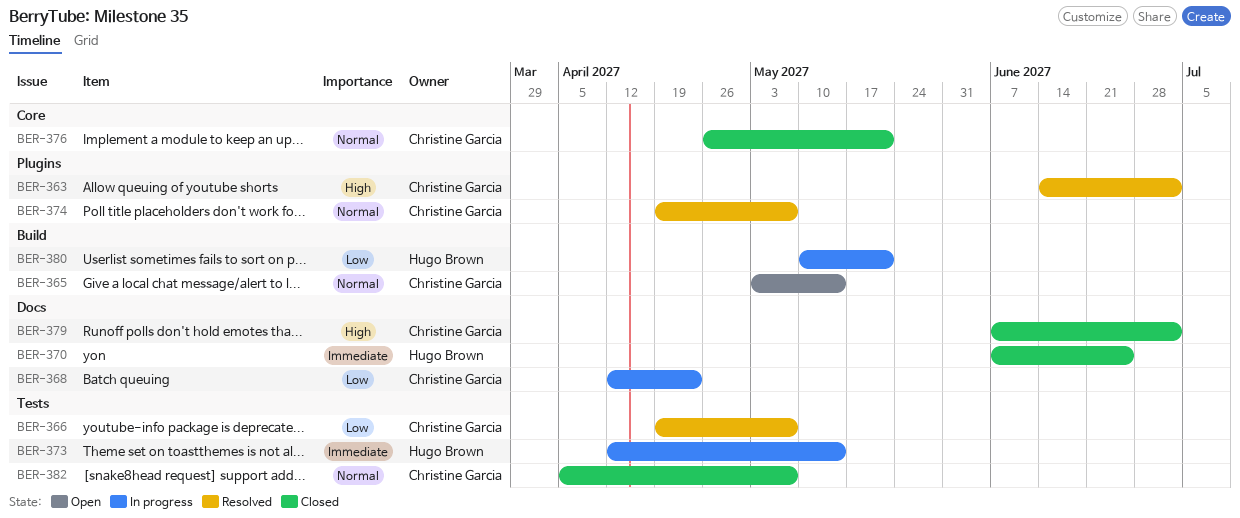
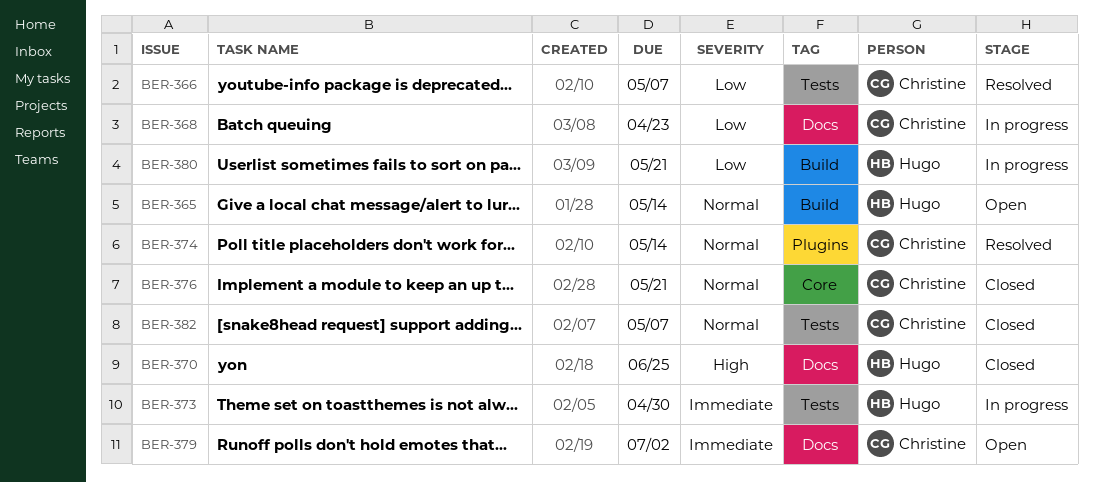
BER-363: present -> none
BER-365, owner: Christine Garcia -> Hugo Brown
BER-370, priority: Immediate -> High
BER-373, due: May 14 -> Apr 30
BER-374, due: May 7 -> May 14
BER-379, status: Closed -> Open
BER-379, priority: High -> Immediate

